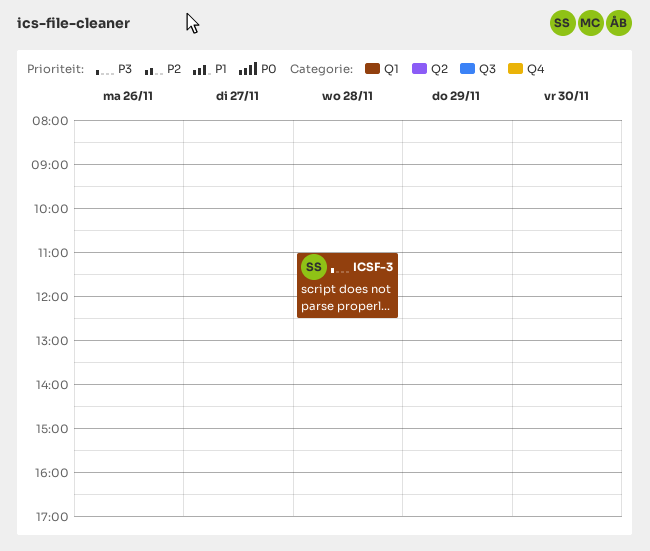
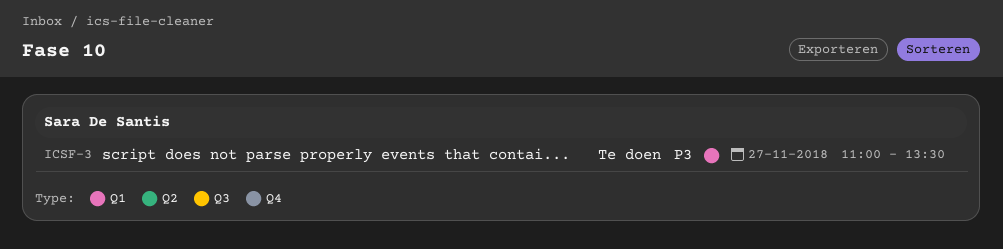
ICSF-3, day: Nov 28 -> Nov 27
ICSF-3, ends: 12:30 -> 13:30

